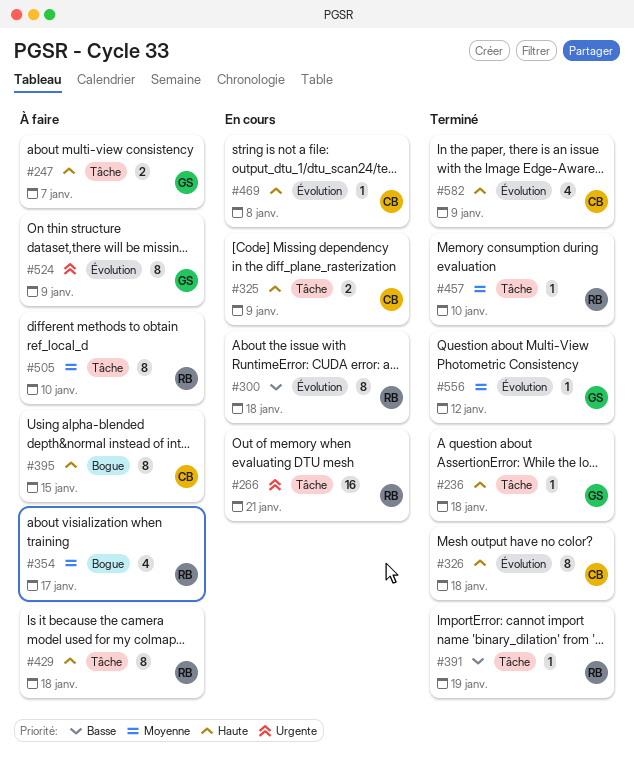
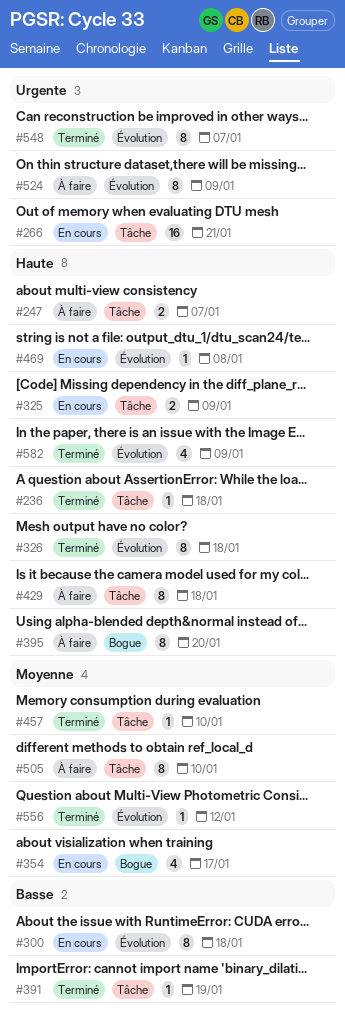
#354, status: À faire -> En cours
#395, due: Jan 15 -> Jan 20
#548: none -> present

